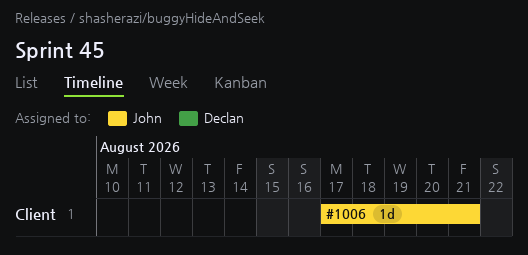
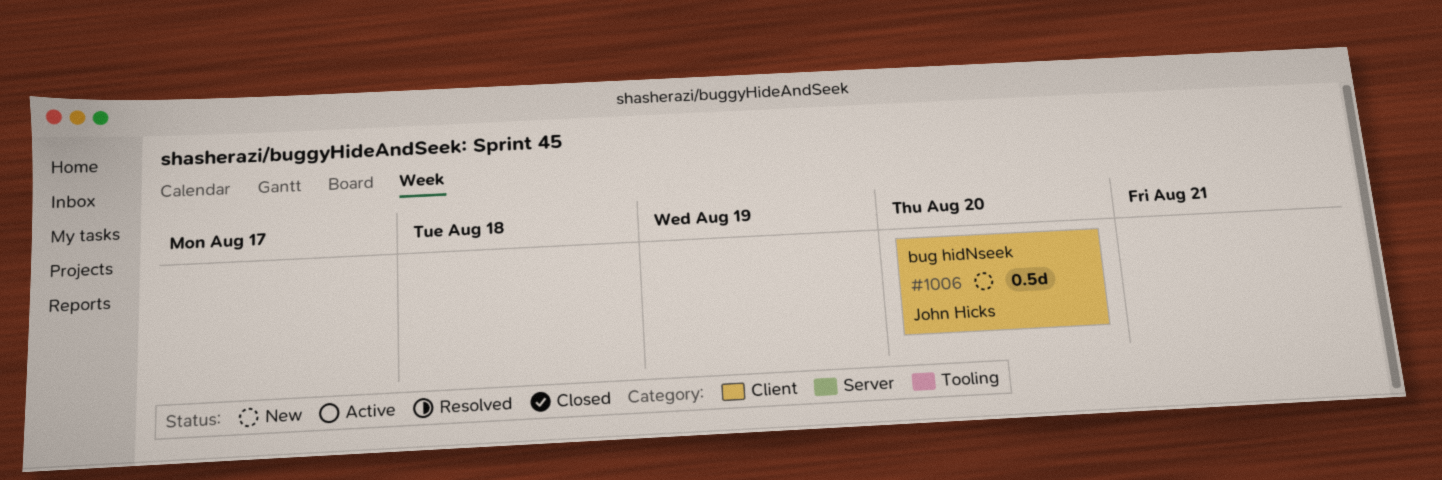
#1006, estimate: 1d -> 0.5d
#1006, due: Aug 21 -> Aug 20

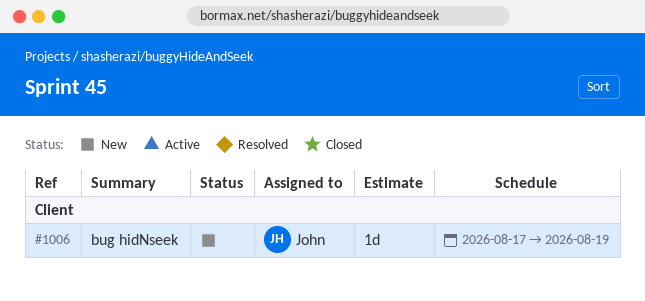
#1006, estimate: 0.5d -> 1d
#1006, due: Aug 20 -> Aug 19

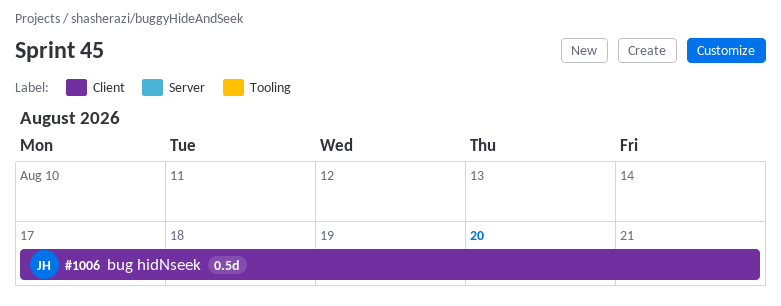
#1006, estimate: 1d -> 0.5d
#1006, due: Aug 19 -> Aug 21

